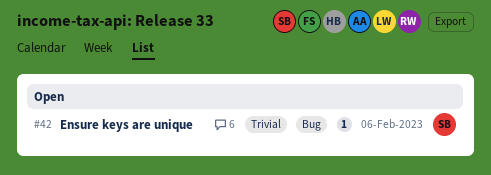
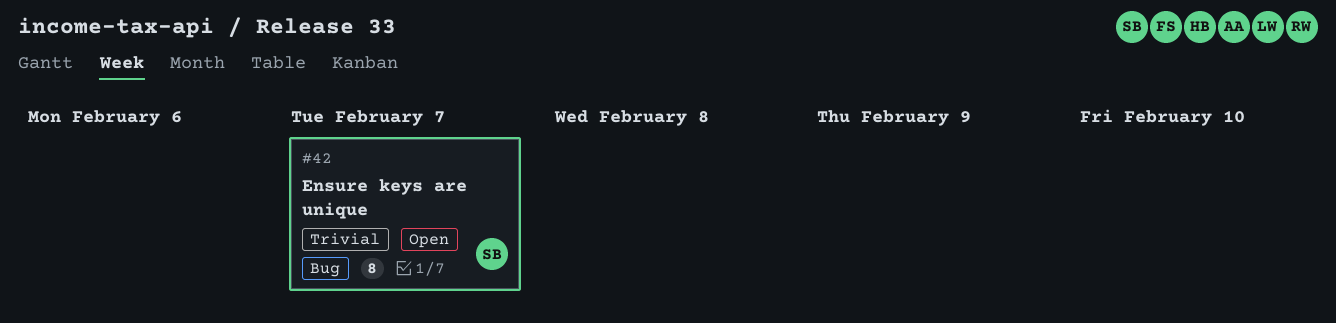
#42, estimate: 1 -> 8
#42, due: Feb 6 -> Feb 7

